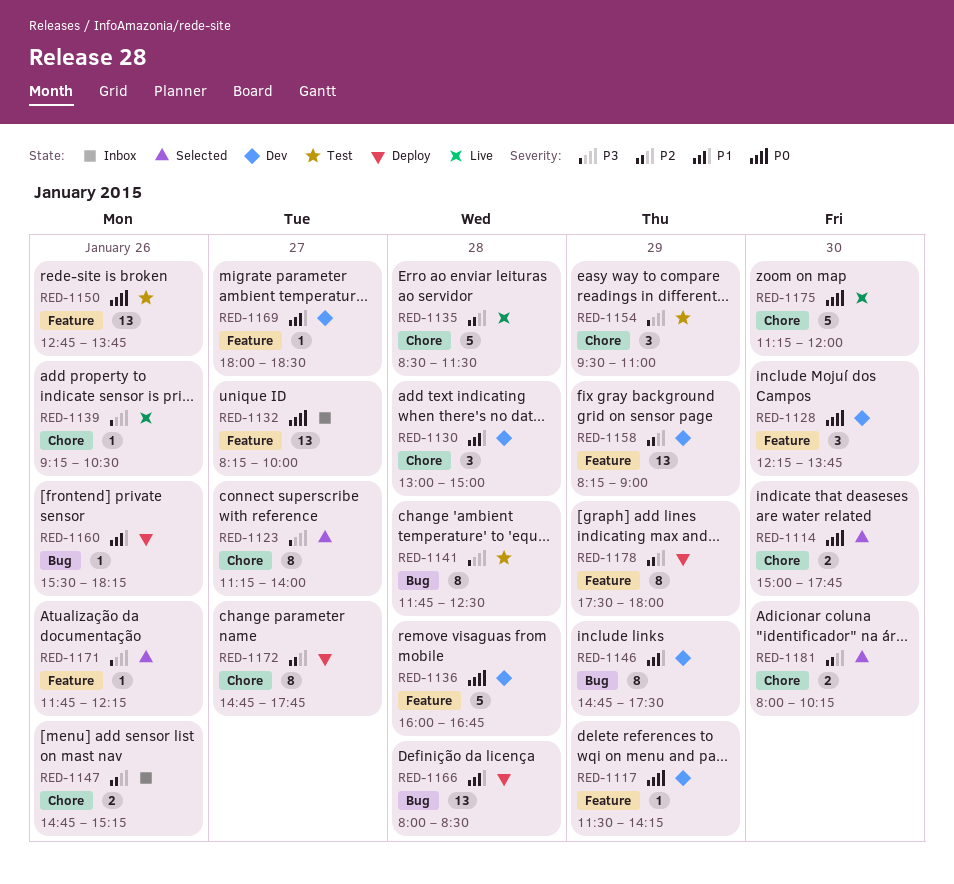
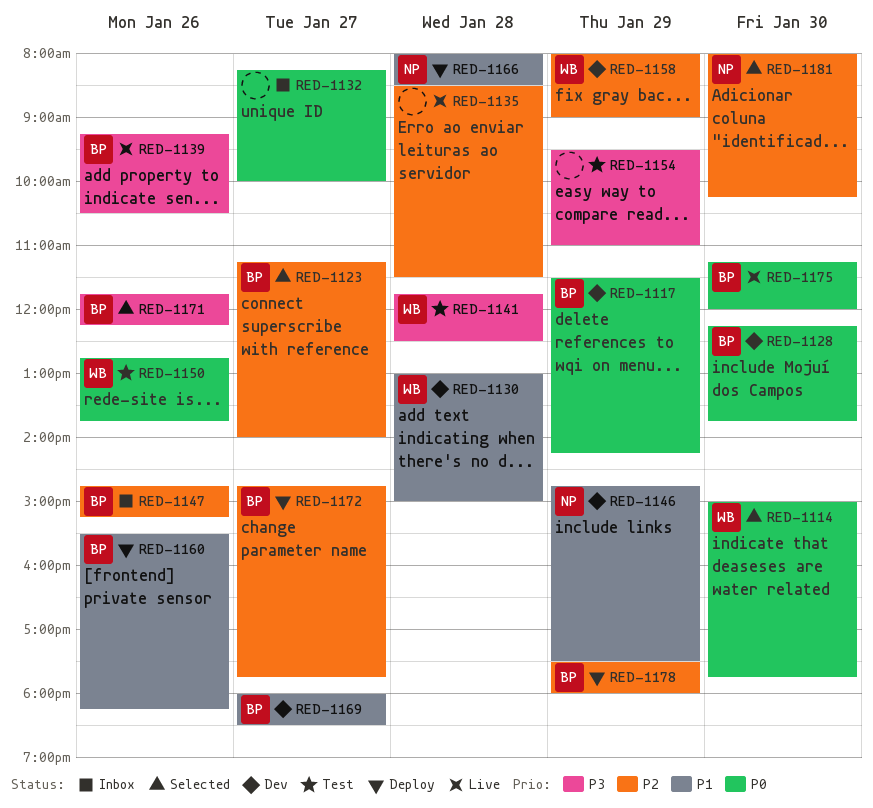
RED-1123, priority: P3 -> P2
RED-1136: present -> none
RED-1158, begins: 08:15 -> 08:00

